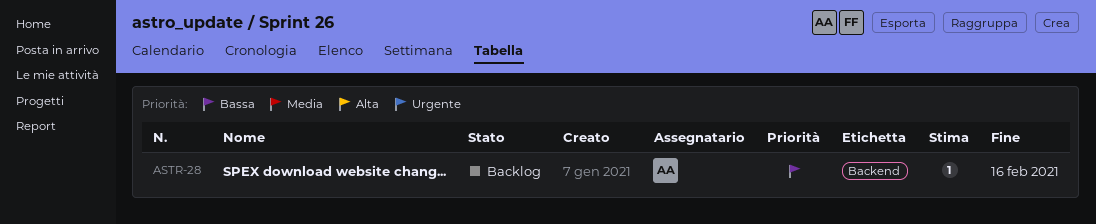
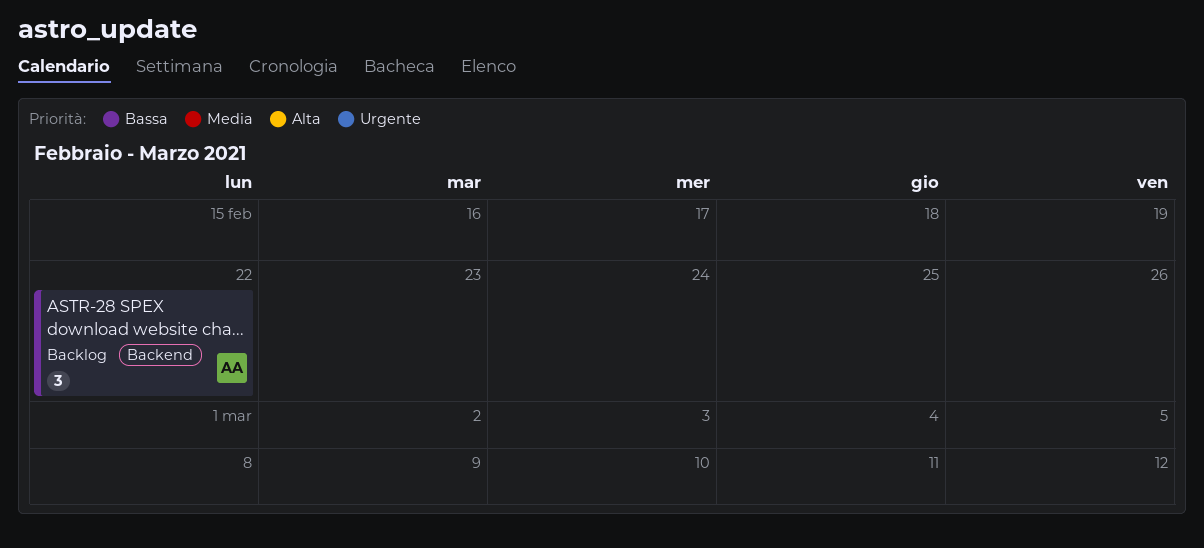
ASTR-28, estimate: 1 -> 3
ASTR-28, due: Feb 16 -> Feb 22

